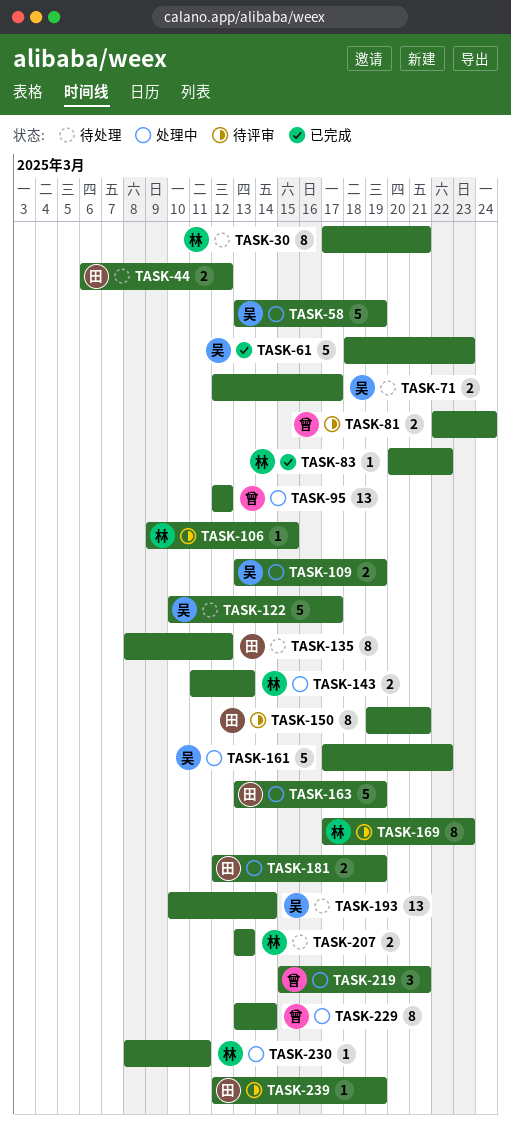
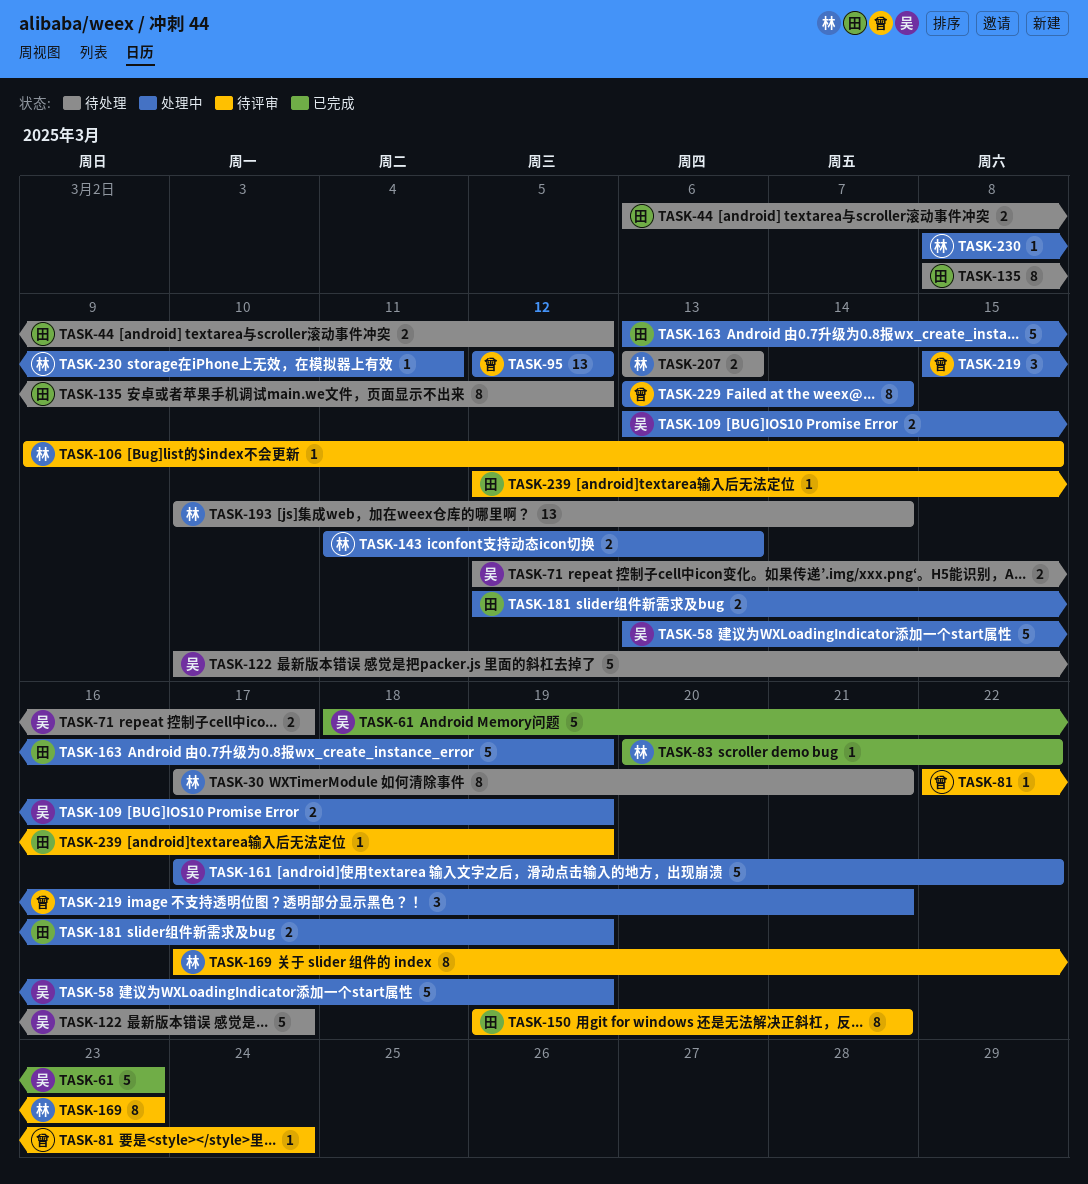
TASK-81, estimate: 2 -> 1
TASK-193, owner: 吴 -> 林

